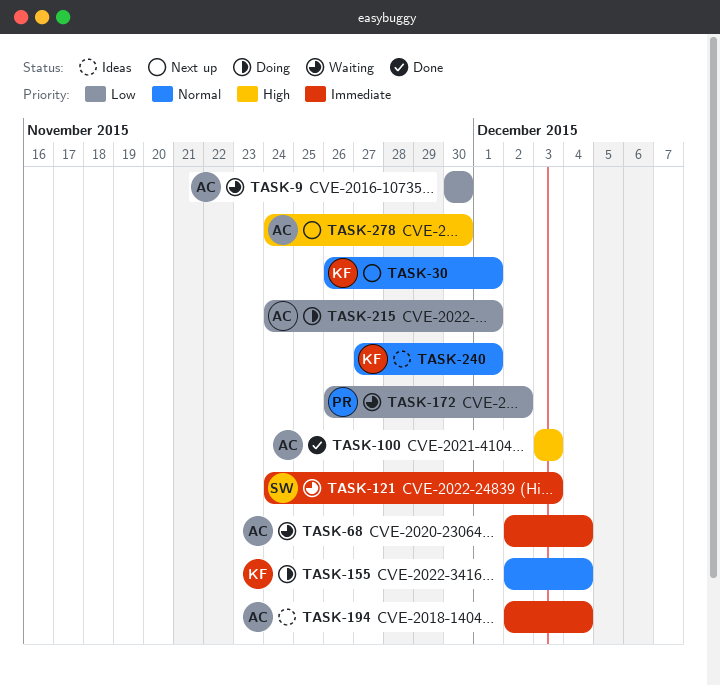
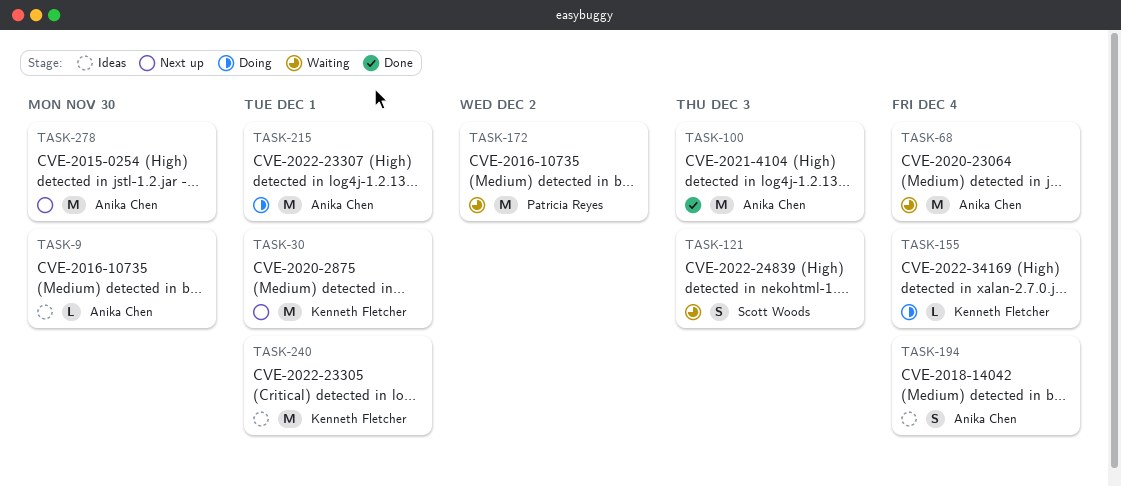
TASK-9, status: Waiting -> Ideas

